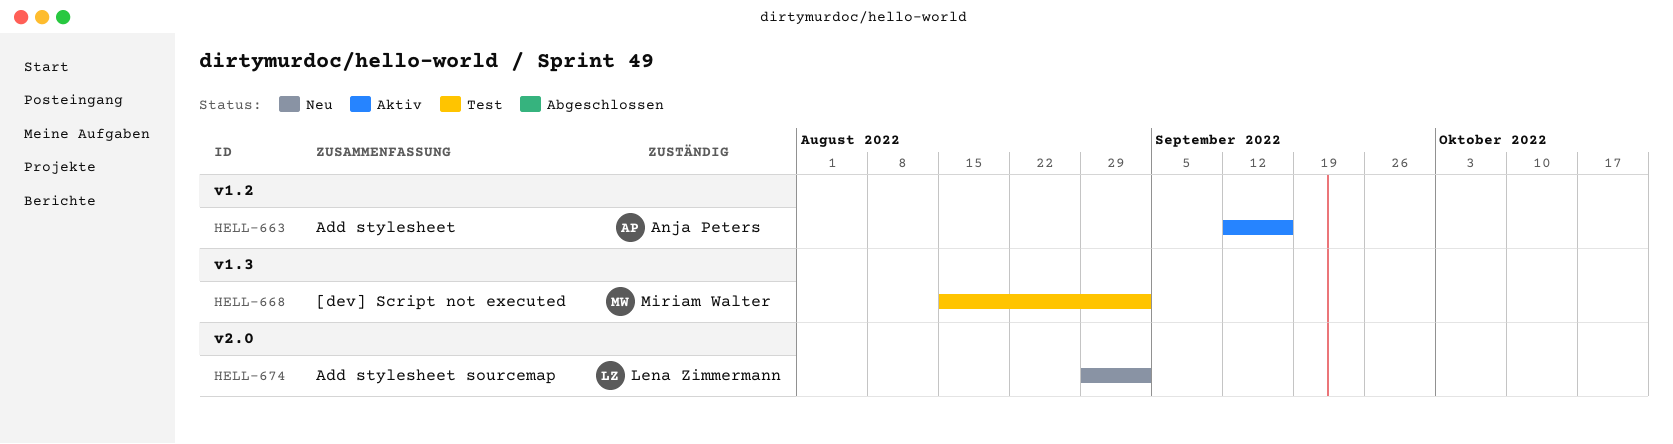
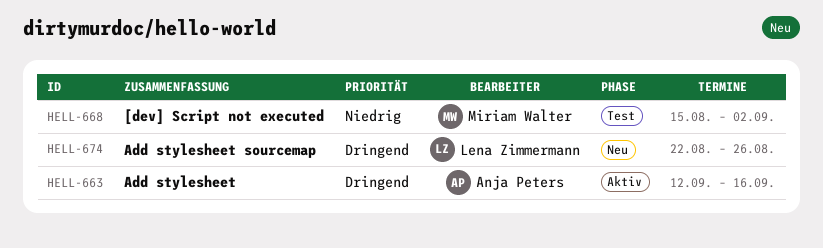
HELL-674, start: Aug 29 -> Aug 22
HELL-674, due: Sep 2 -> Aug 26

